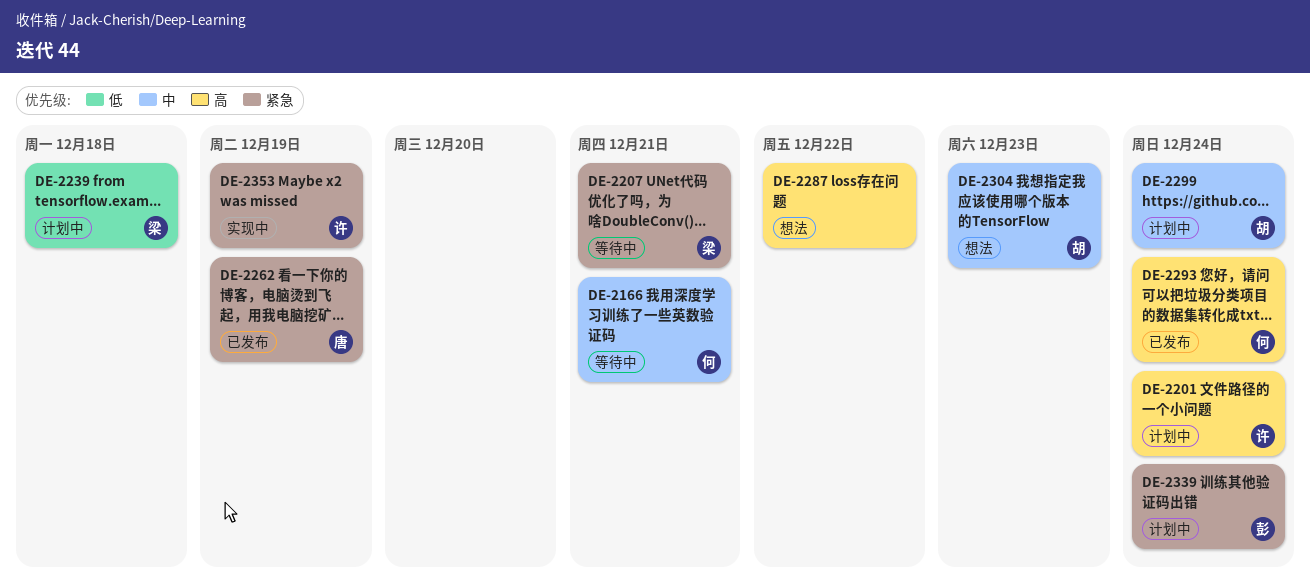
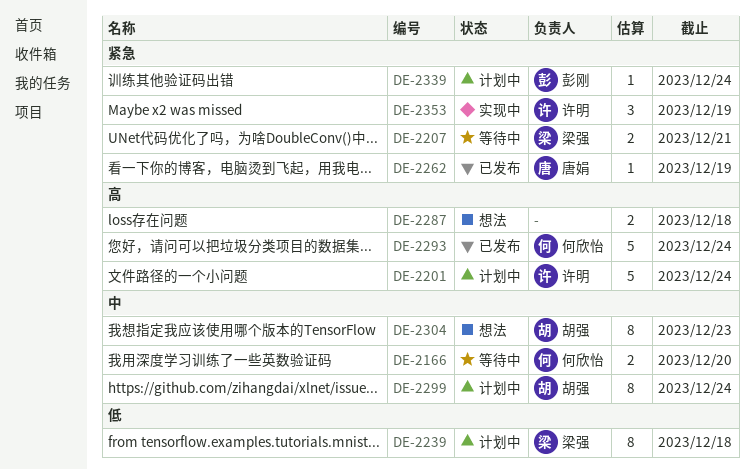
DE-2166, due: Dec 21 -> Dec 20
DE-2287, due: Dec 22 -> Dec 18

